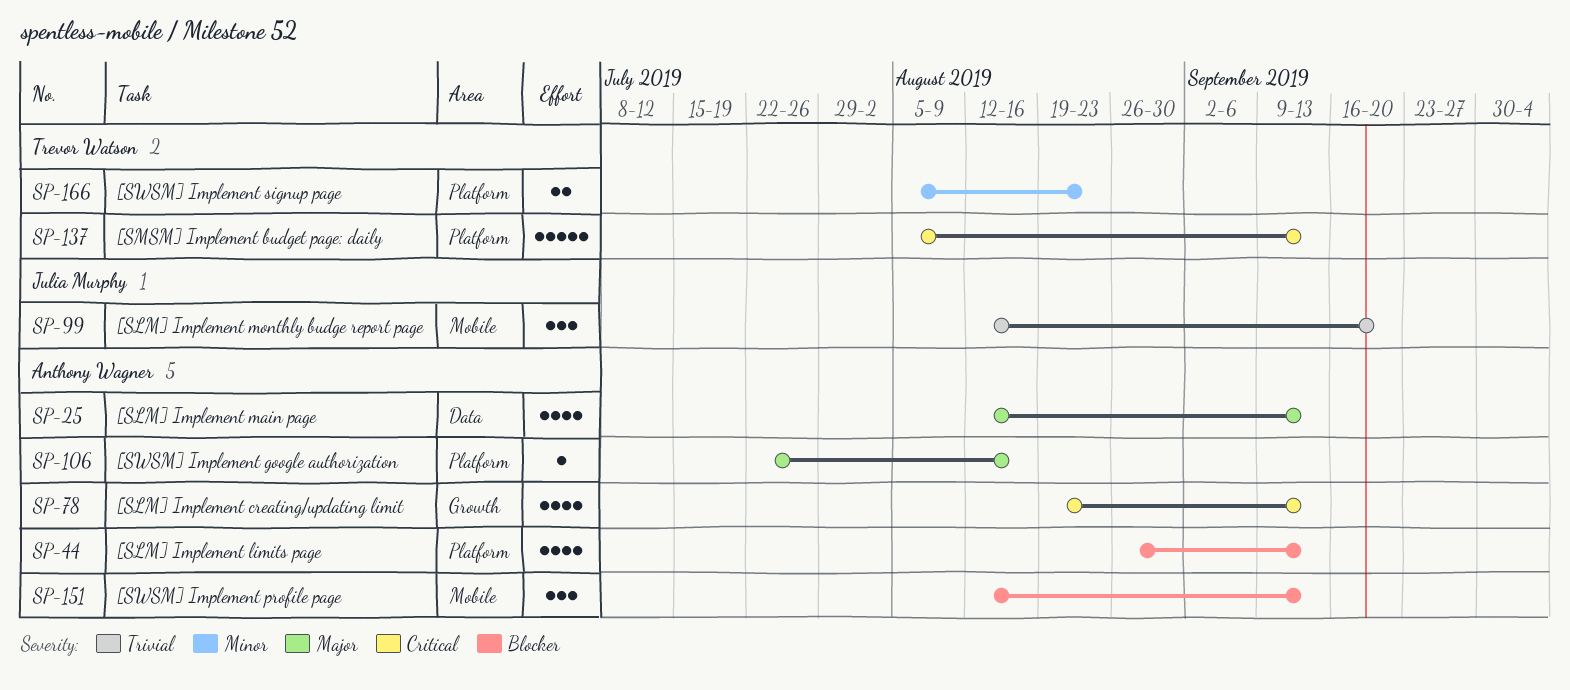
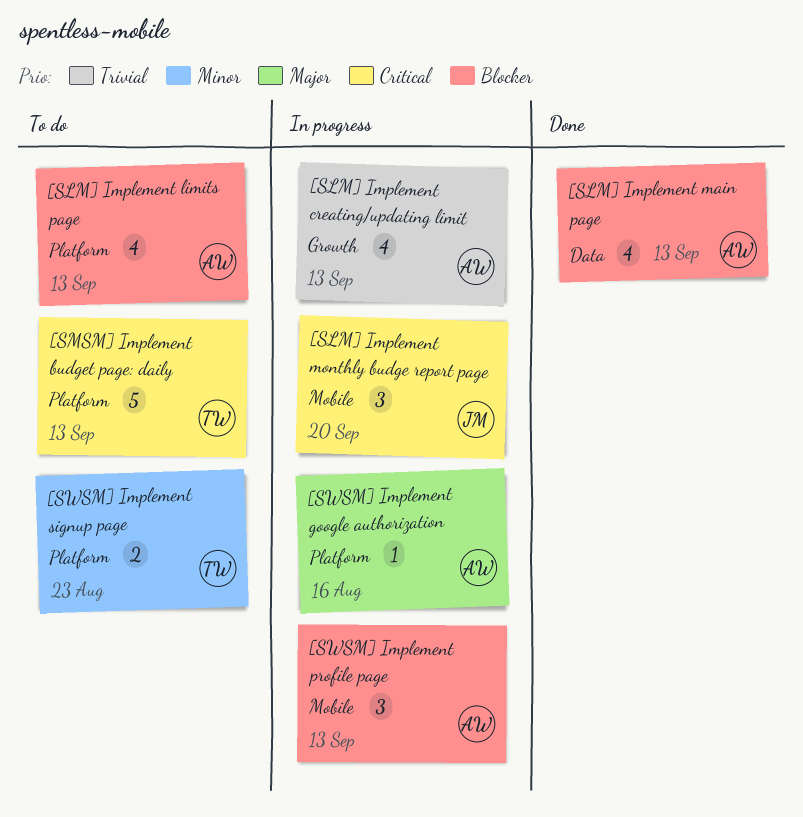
[SLM] Implement creating/updating limit, priority: Critical -> Trivial
[SLM] Implement main page, priority: Major -> Blocker
[SLM] Implement monthly budge report page, priority: Trivial -> Critical

